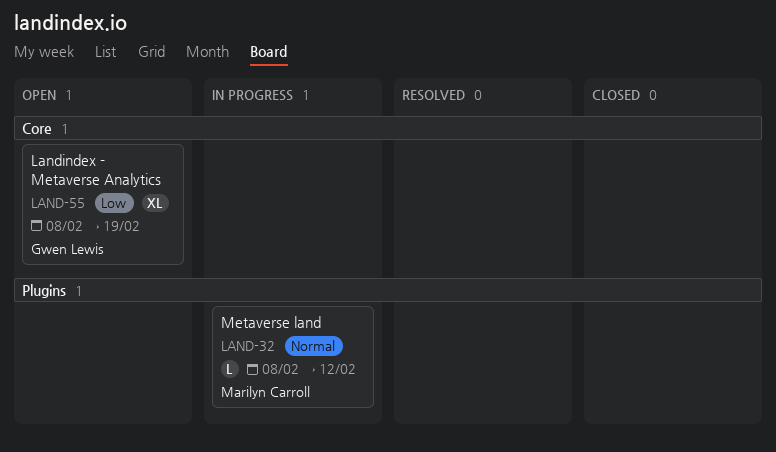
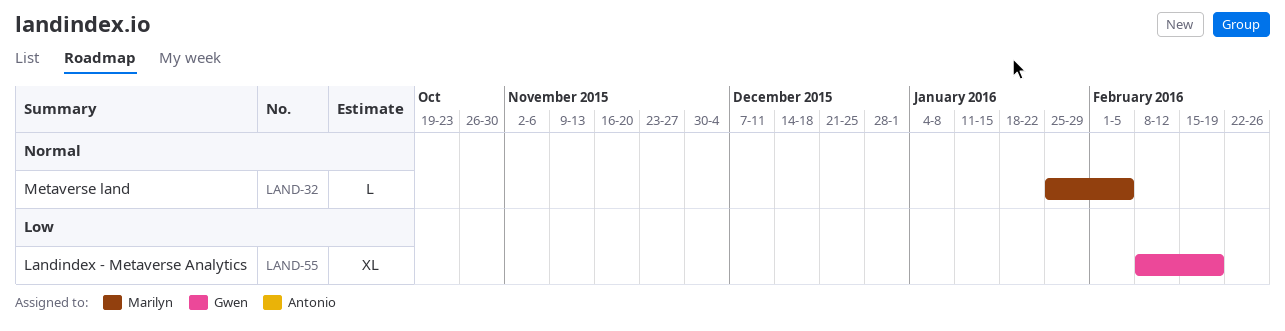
LAND-32, start: Feb 8 -> Jan 25
LAND-32, due: Feb 12 -> Feb 5

